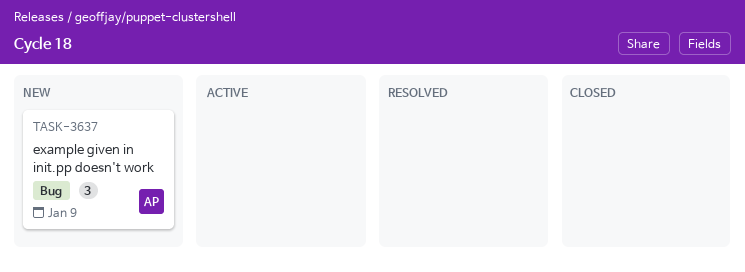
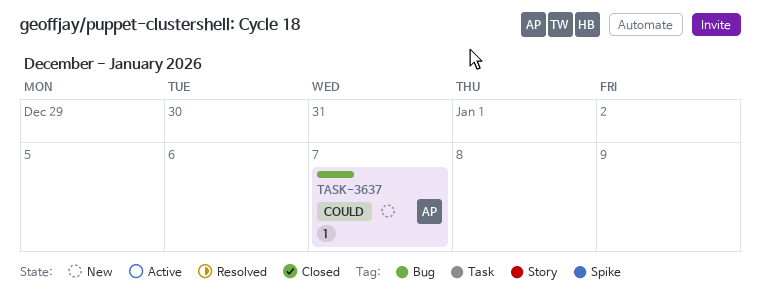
TASK-3637, estimate: 3 -> 1
TASK-3637, due: Jan 9 -> Jan 7

